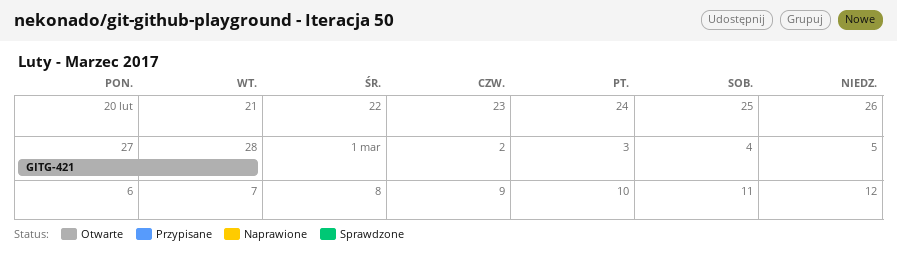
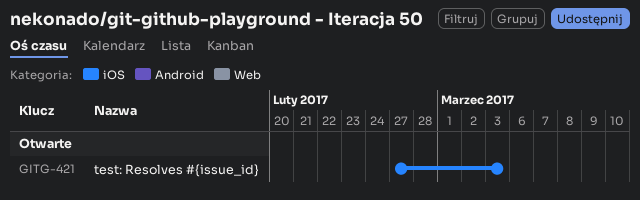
GITG-421, due: Feb 28 -> Mar 3

